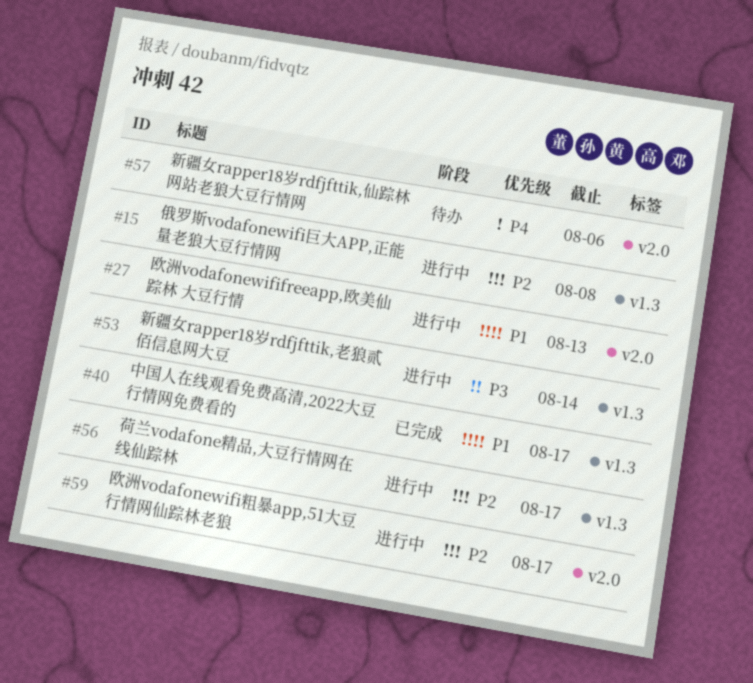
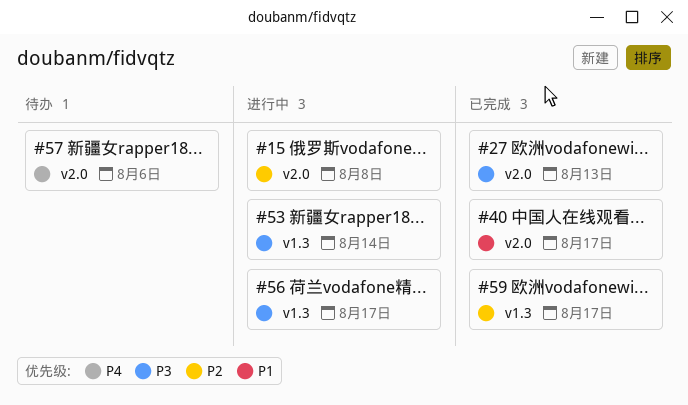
#15, label: v1.3 -> v2.0
#27, status: 进行中 -> 已完成
#27, priority: P1 -> P3
#40, label: v1.3 -> v2.0
#56, priority: P2 -> P3
#59, status: 进行中 -> 已完成
#59, label: v2.0 -> v1.3

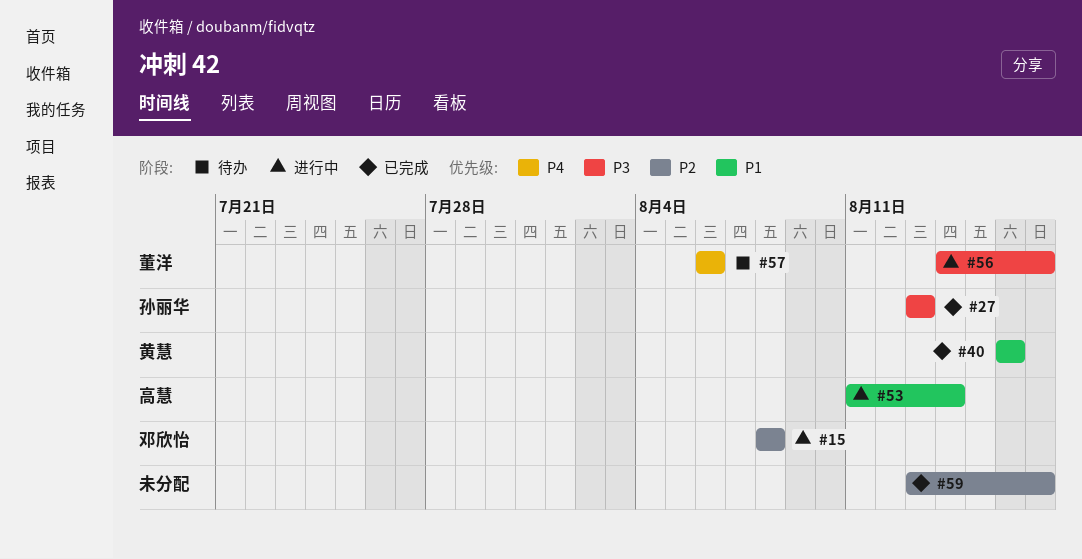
#40, due: Aug 17 -> Aug 16
#53, priority: P3 -> P1

